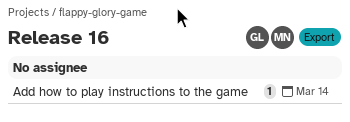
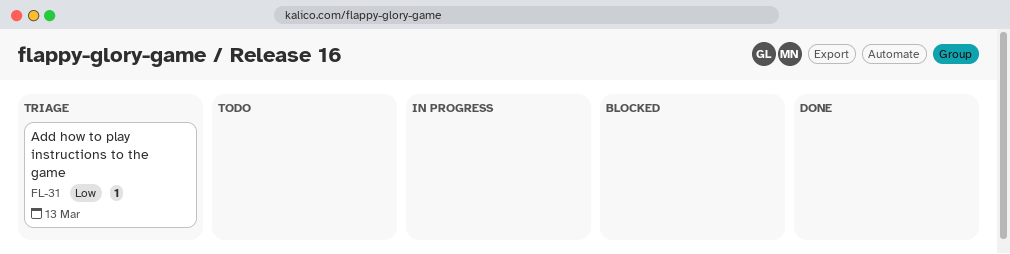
Add how to play instructions to the game, due: Mar 14 -> Mar 13

